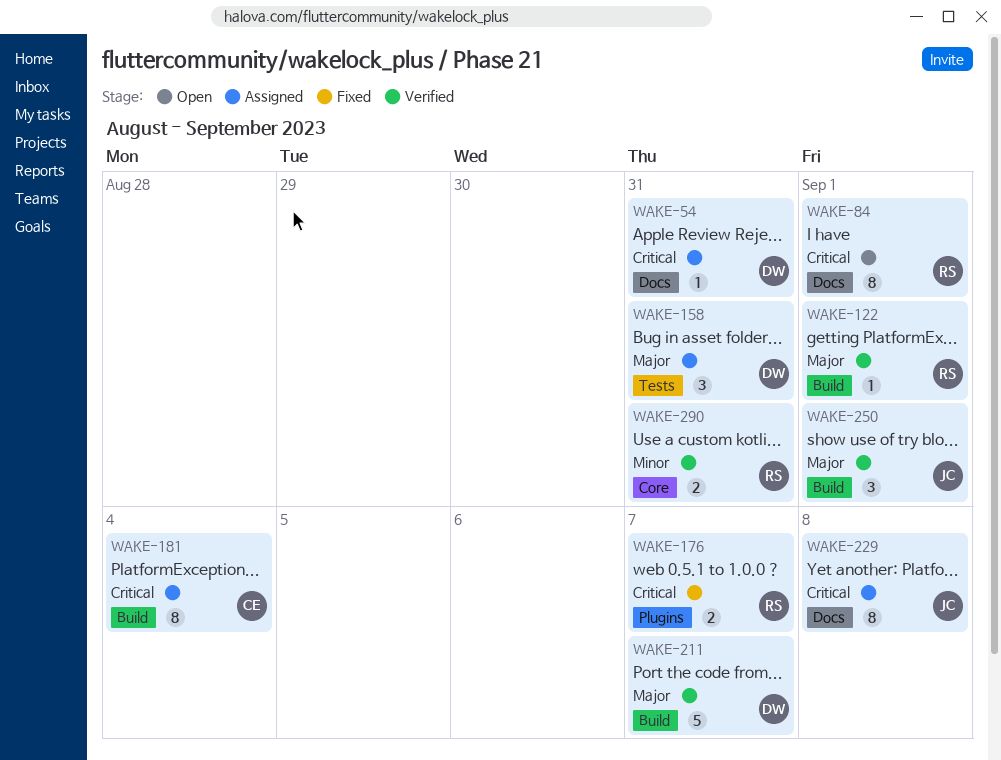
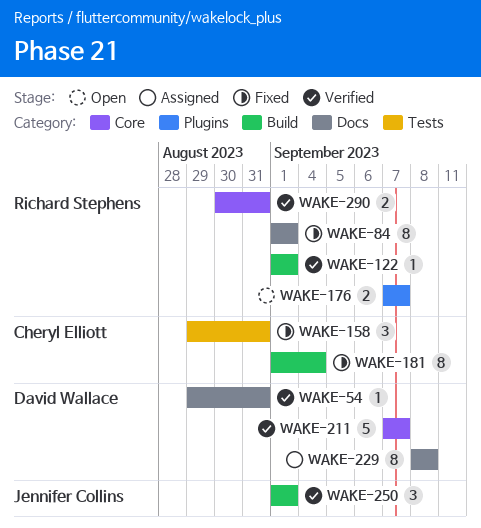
WAKE-54, status: Assigned -> Verified
WAKE-84, status: Open -> Fixed
WAKE-158, status: Assigned -> Fixed
WAKE-158, owner: David Wallace -> Cheryl Elliott
WAKE-176, status: Fixed -> Open
WAKE-181, status: Assigned -> Fixed
WAKE-211, label: Build -> Core
WAKE-229, owner: Jennifer Collins -> David Wallace

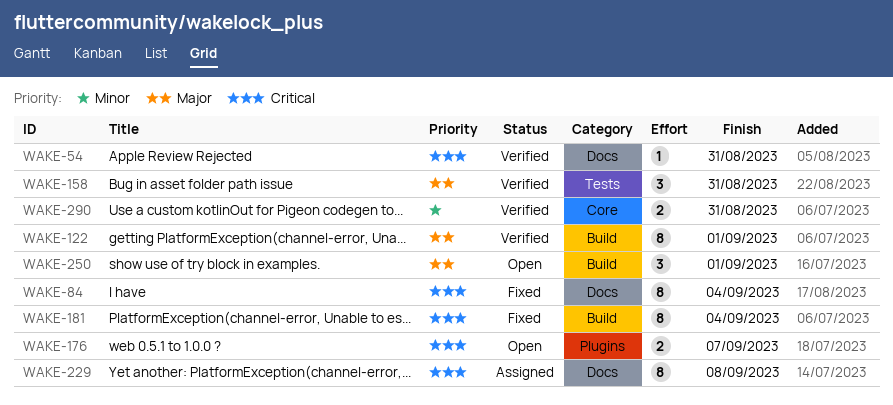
WAKE-84, due: Sep 1 -> Sep 4
WAKE-122, estimate: 1 -> 8
WAKE-158, status: Fixed -> Verified
WAKE-211: present -> none
WAKE-250, status: Verified -> Open

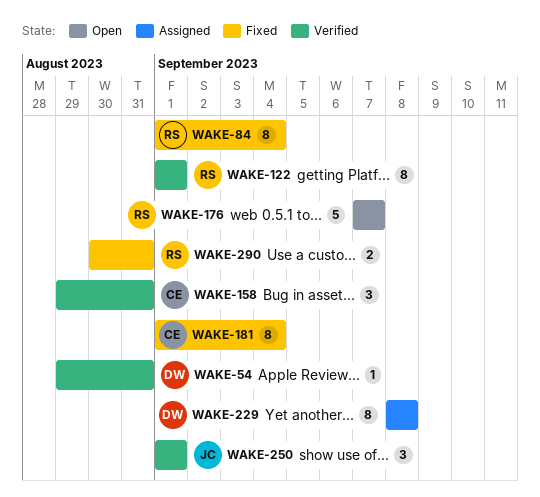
WAKE-176, estimate: 2 -> 5
WAKE-250, status: Open -> Verified
WAKE-290, status: Verified -> Fixed

